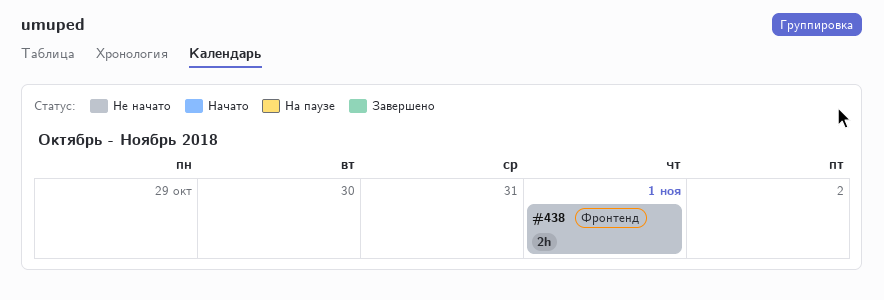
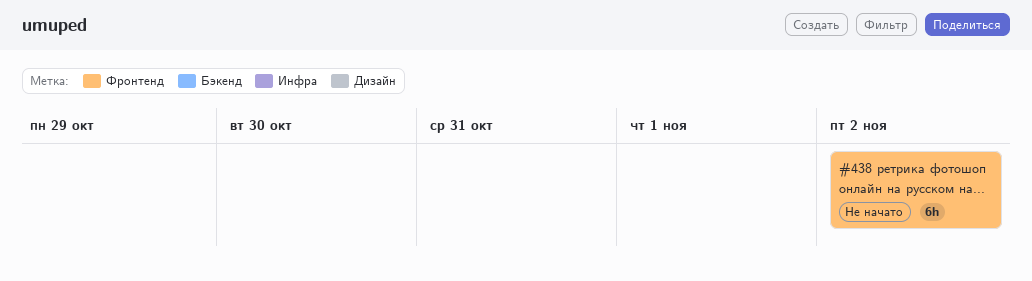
#438, estimate: 2h -> 6h
#438, due: Nov 1 -> Nov 2

